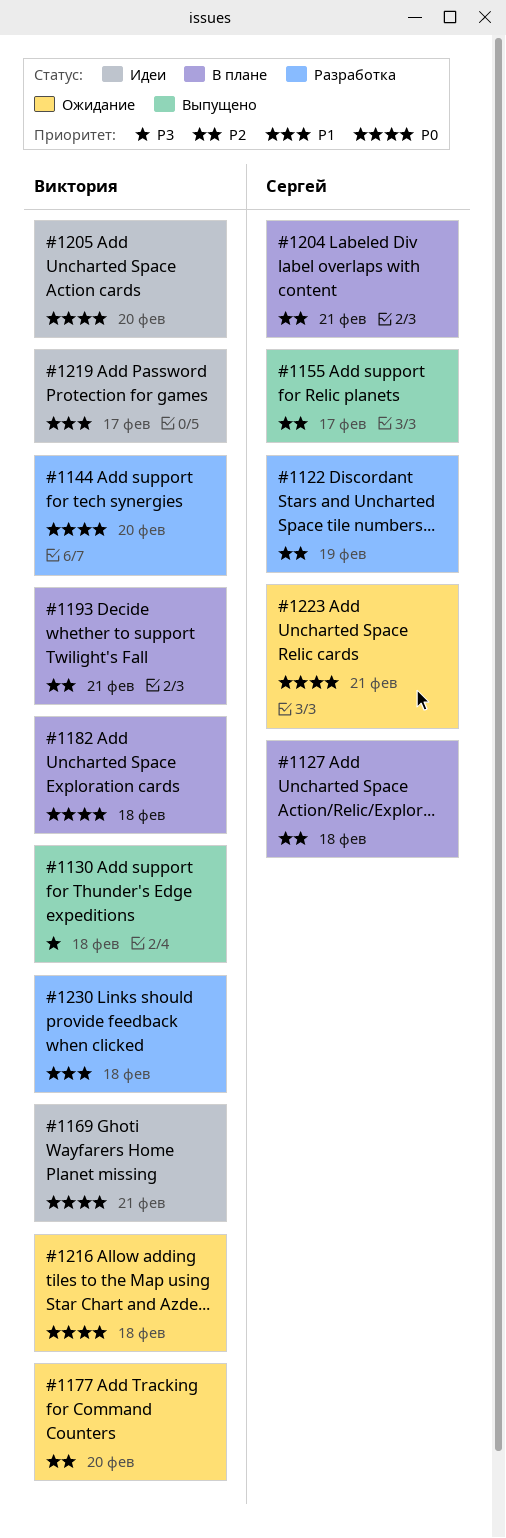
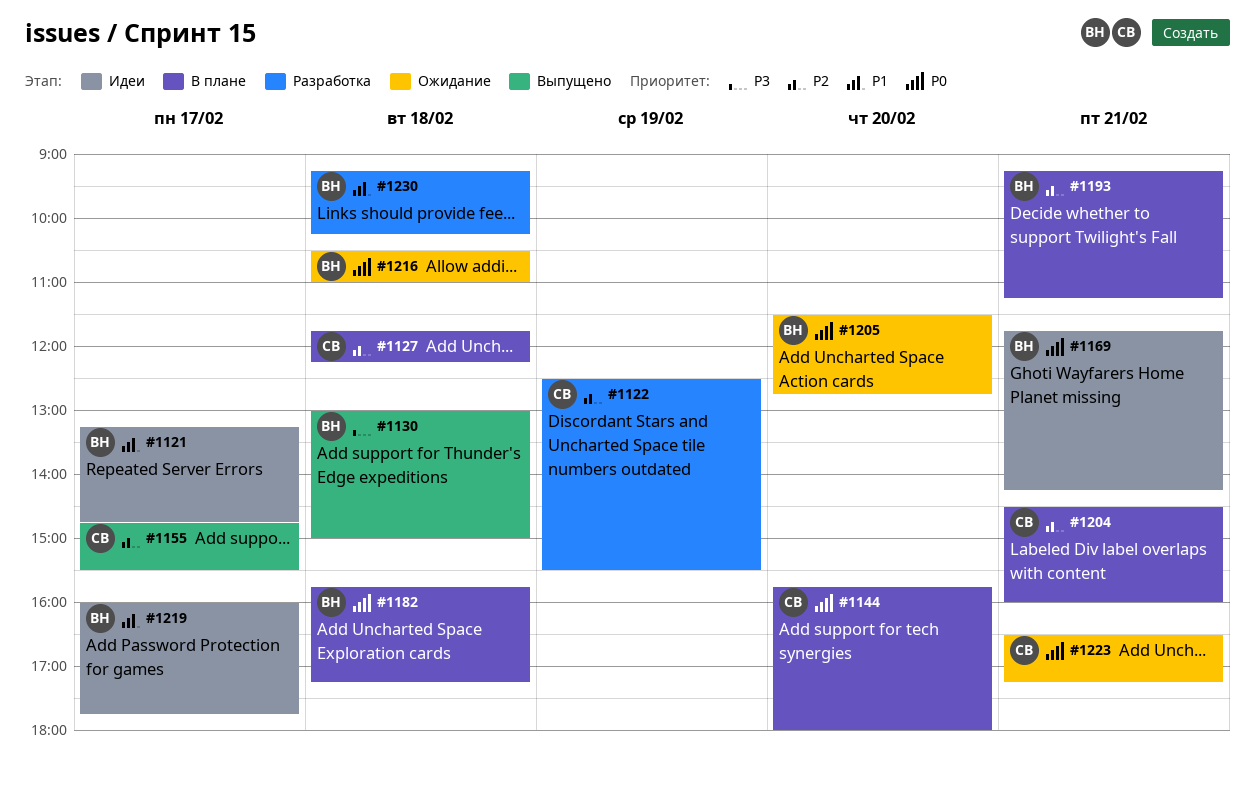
#1121: none -> present
#1144, status: Разработка -> В плане
#1144, owner: Виктория -> Сергей
#1177: present -> none
#1205, status: Идеи -> Ожидание

